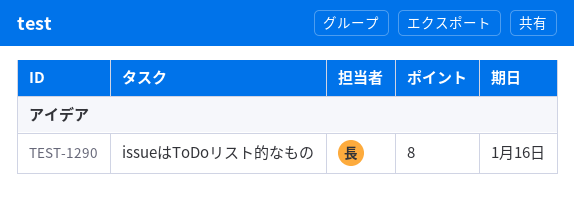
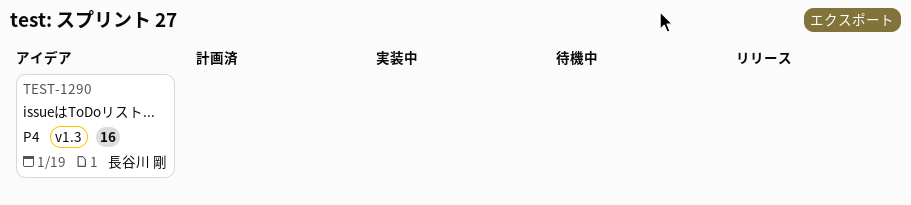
TEST-1290, estimate: 8 -> 16
TEST-1290, due: Jan 16 -> Jan 19

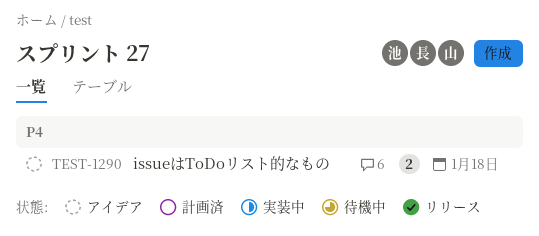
TEST-1290, estimate: 16 -> 2
TEST-1290, due: Jan 19 -> Jan 18

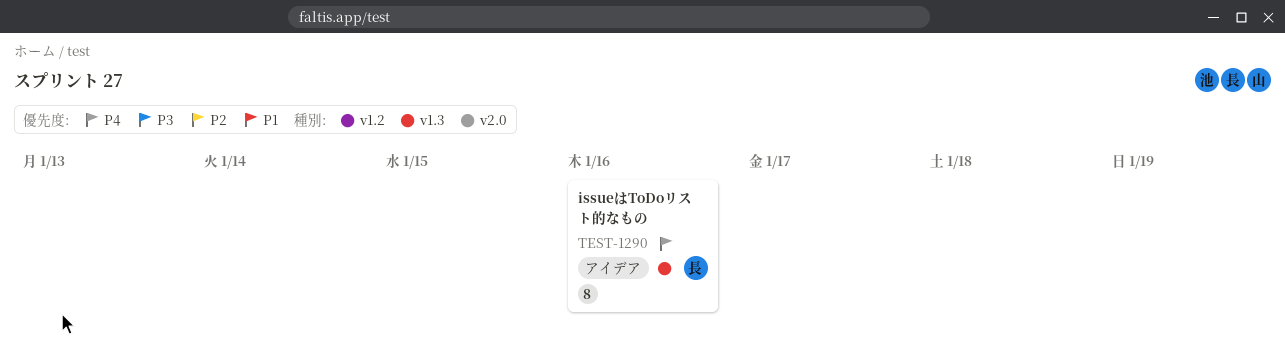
TEST-1290, estimate: 2 -> 8
TEST-1290, due: Jan 18 -> Jan 16

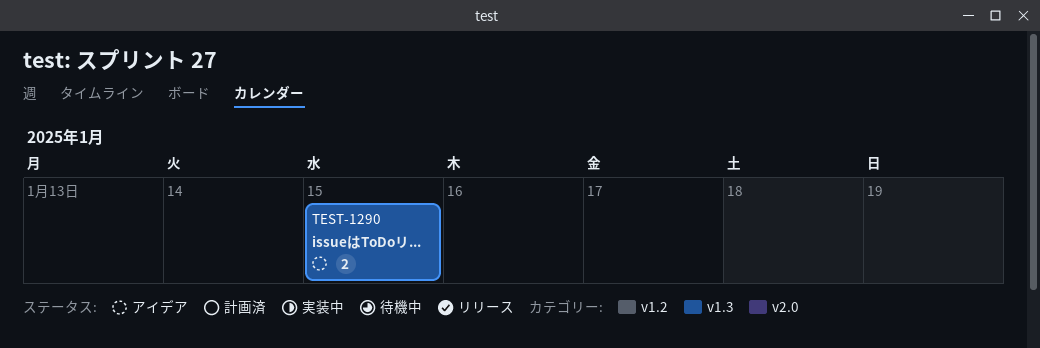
TEST-1290, estimate: 8 -> 2
TEST-1290, due: Jan 16 -> Jan 15

